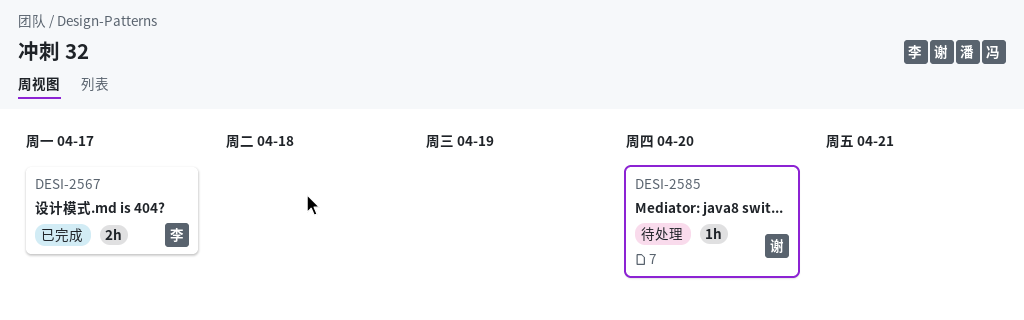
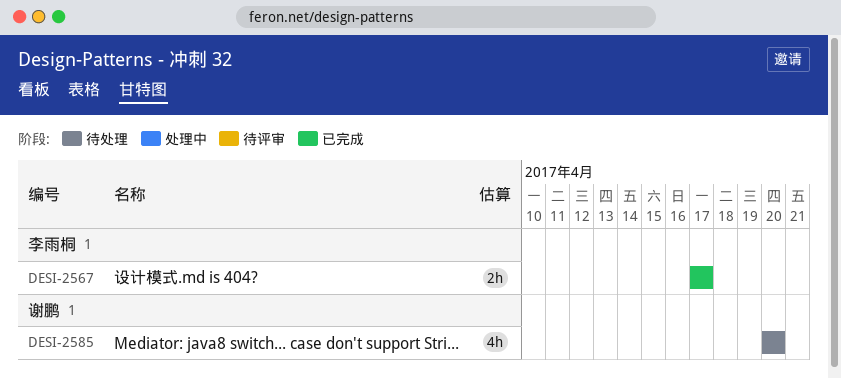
DESI-2585, estimate: 1h -> 4h

